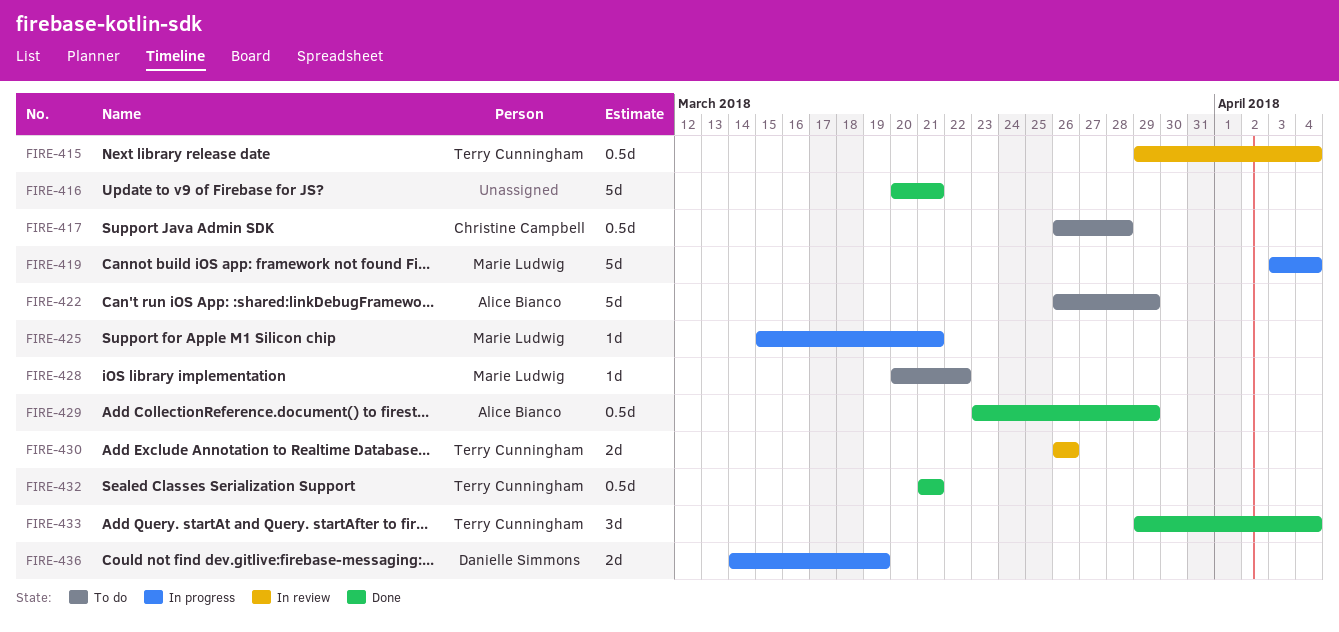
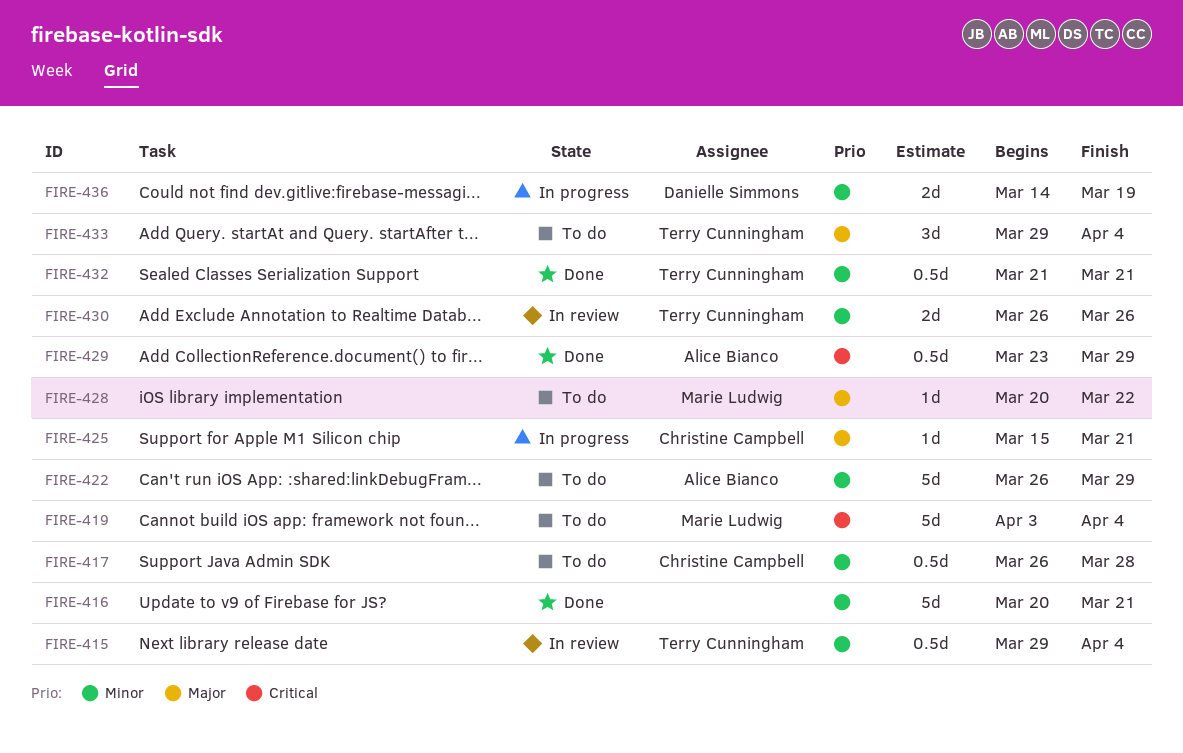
FIRE-419, status: In progress -> To do
FIRE-425, owner: Marie Ludwig -> Christine Campbell
FIRE-433, status: Done -> To do

